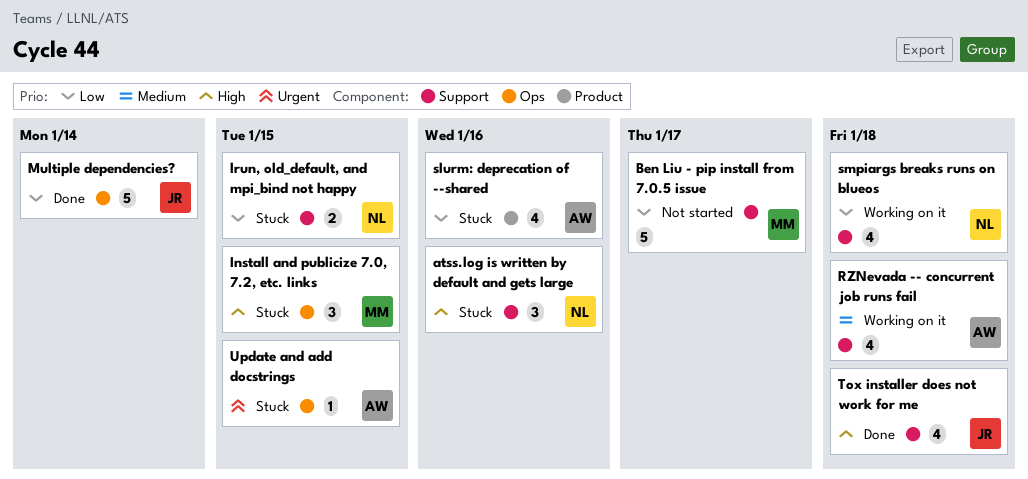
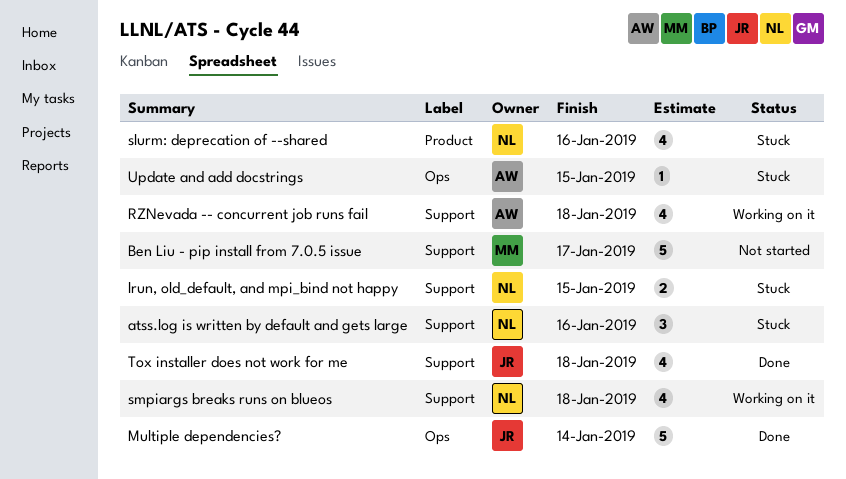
Install and publicize 7.0, 7.2, etc. links: present -> none
slurm: deprecation of --shared, owner: AW -> NL

